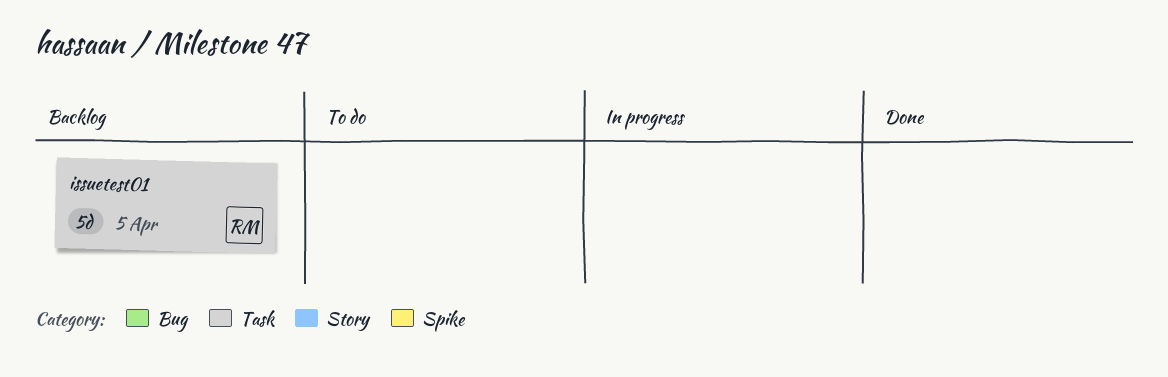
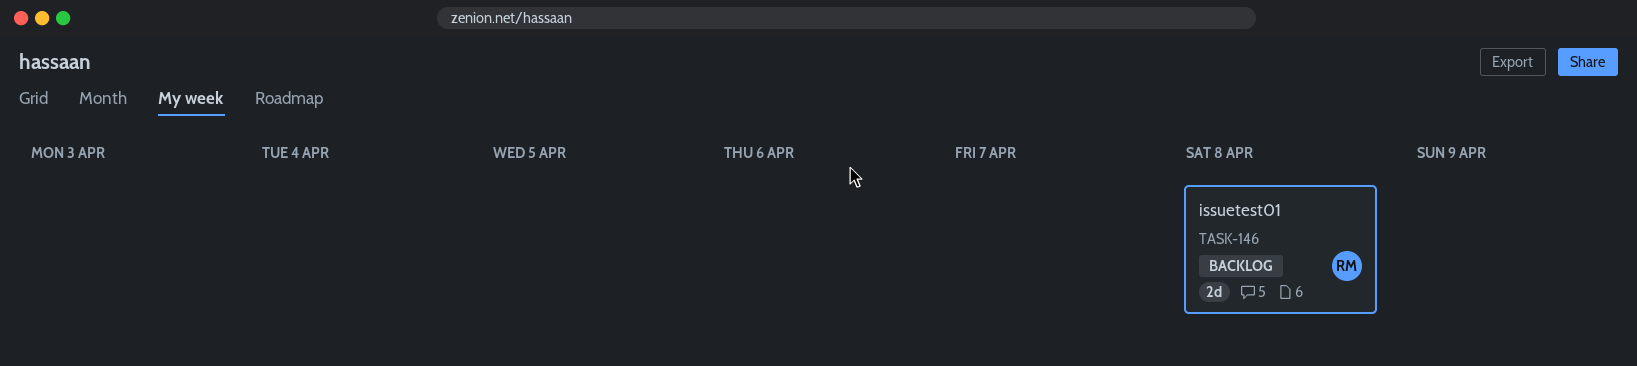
issuetest01, estimate: 5d -> 2d
issuetest01, due: Apr 5 -> Apr 8

